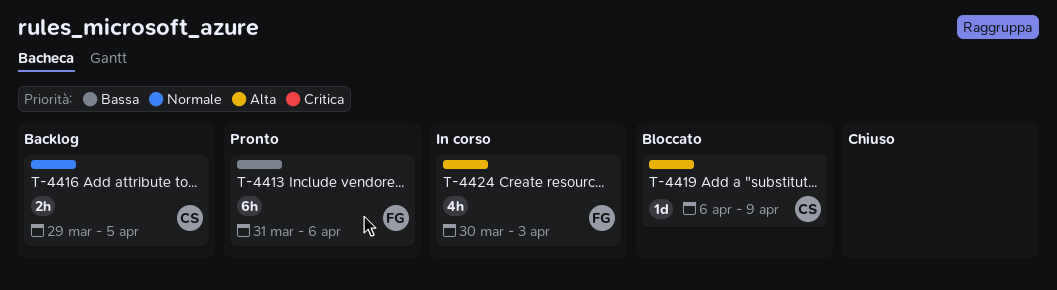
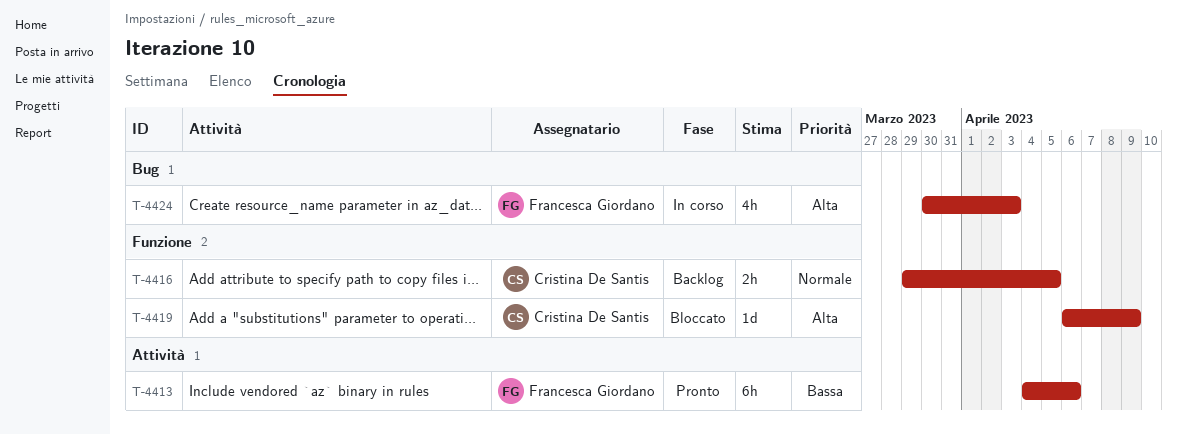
T-4413, start: Mar 31 -> Apr 4

